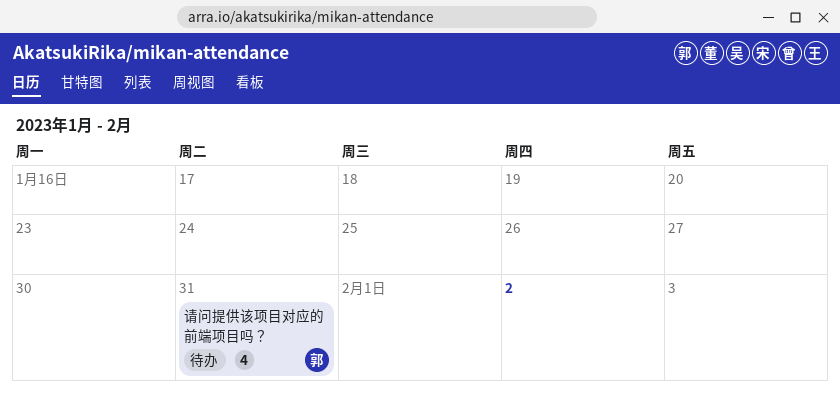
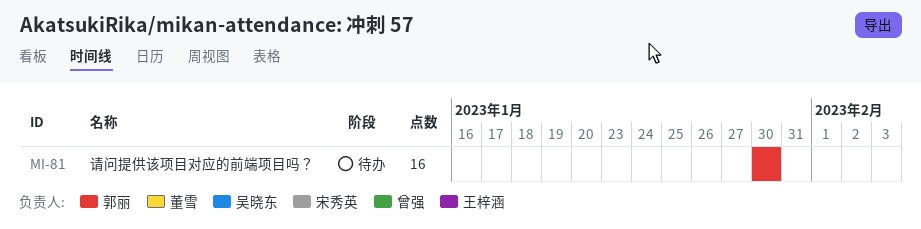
请问提供该项目对应的前端项目吗？, estimate: 4 -> 16
请问提供该项目对应的前端项目吗？, due: Jan 31 -> Jan 30

